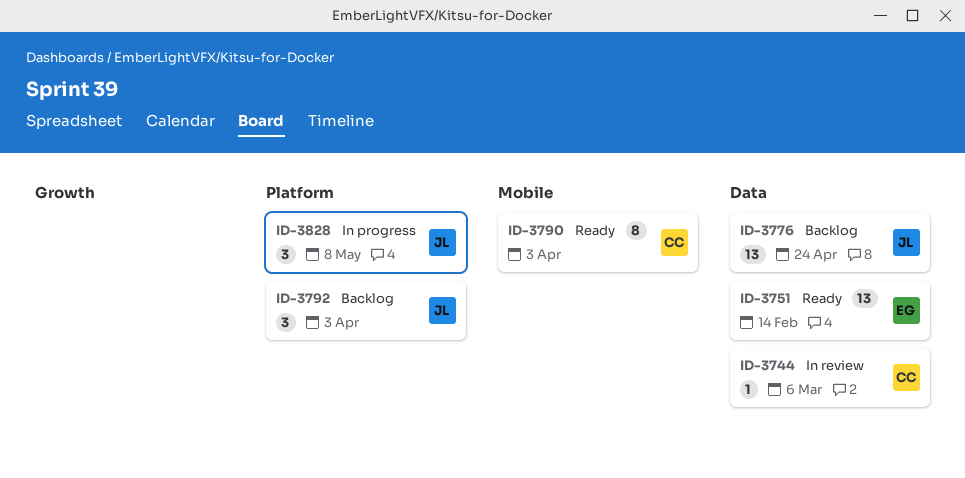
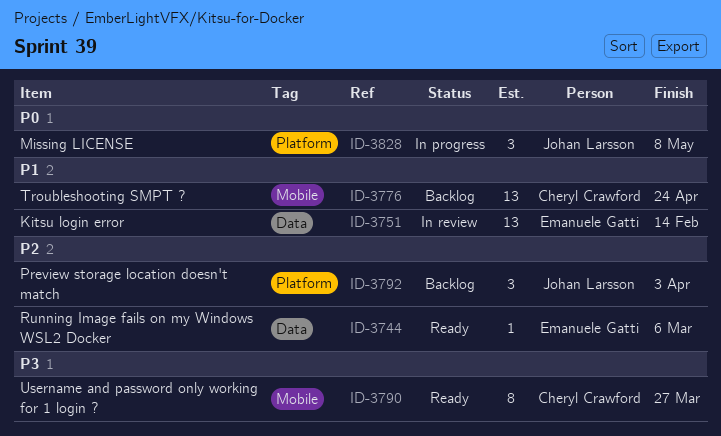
ID-3744, status: In review -> Ready
ID-3744, owner: Cheryl Crawford -> Emanuele Gatti
ID-3751, status: Ready -> In review
ID-3776, owner: Johan Larsson -> Cheryl Crawford
ID-3776, label: Data -> Mobile
ID-3790, due: Apr 3 -> Mar 27

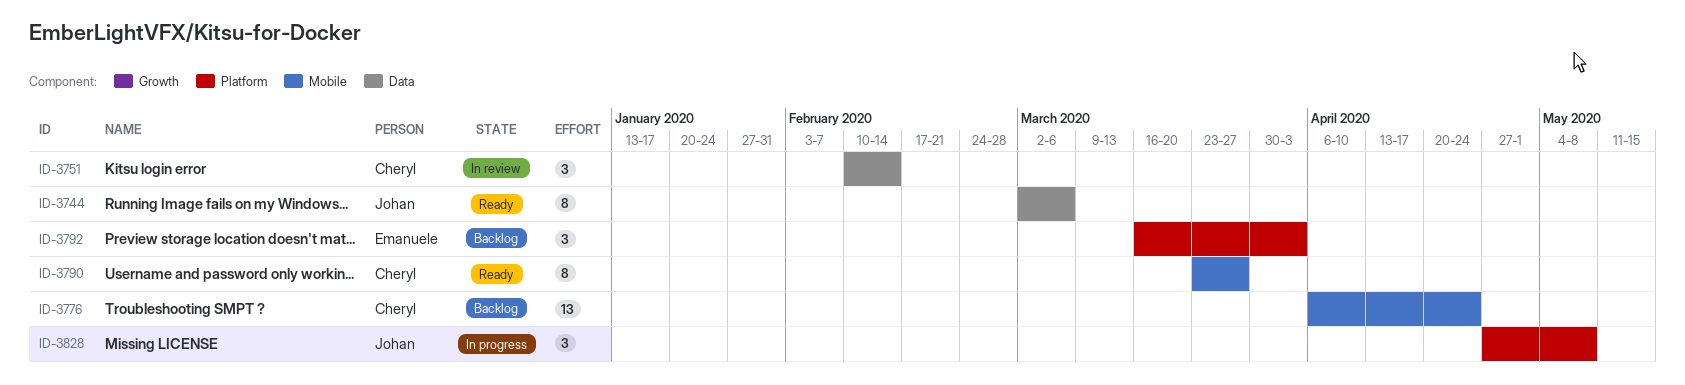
ID-3744, owner: Emanuele Gatti -> Johan Larsson
ID-3744, estimate: 1 -> 8
ID-3751, owner: Emanuele Gatti -> Cheryl Crawford
ID-3751, estimate: 13 -> 3
ID-3792, owner: Johan Larsson -> Emanuele Gatti

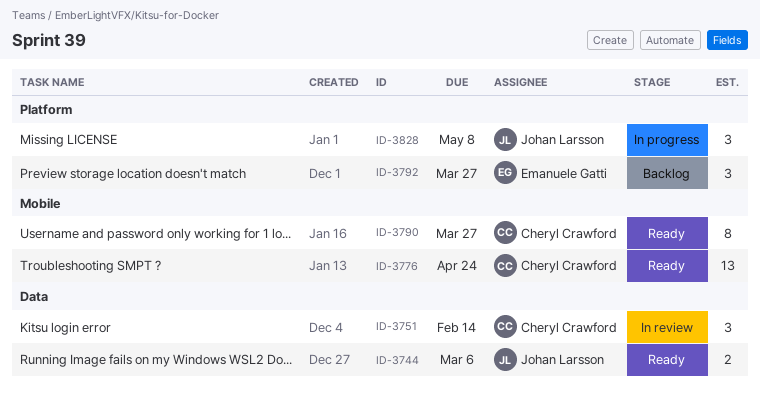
ID-3744, estimate: 8 -> 2
ID-3776, status: Backlog -> Ready
ID-3792, due: Apr 3 -> Mar 27

